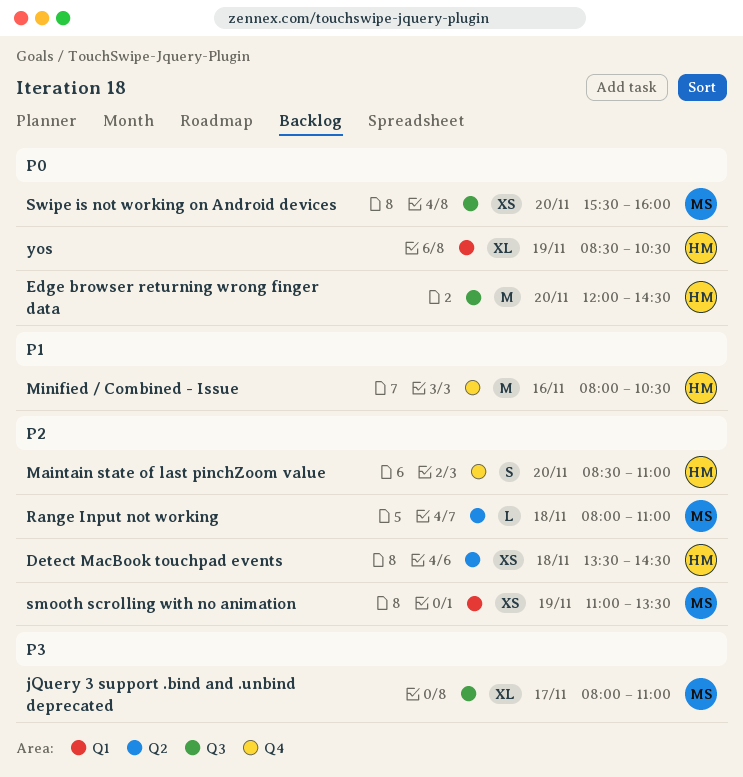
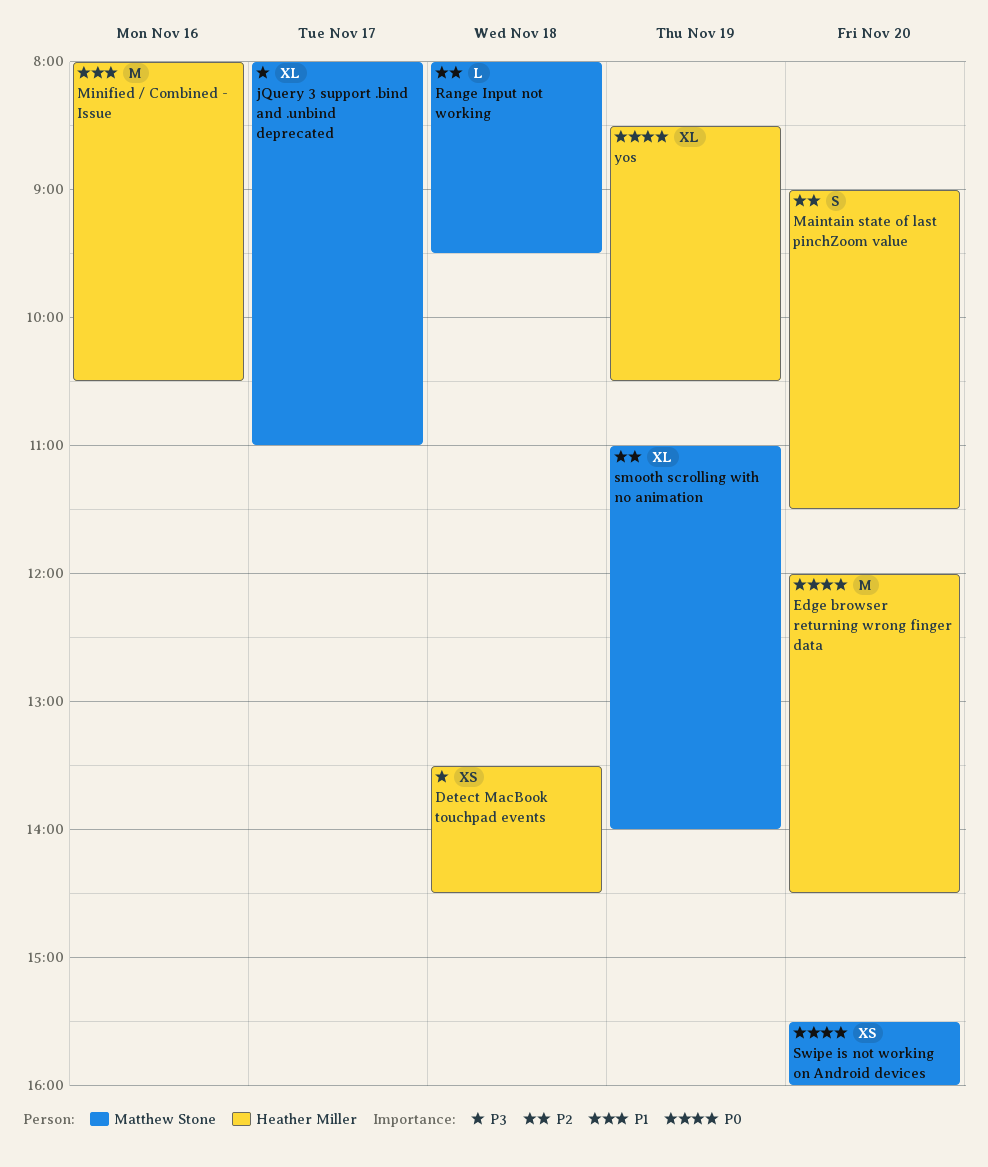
Detect MacBook touchpad events, priority: P2 -> P3
Maintain state of last pinchZoom value, begins: 08:30 -> 09:00
Maintain state of last pinchZoom value, ends: 11:00 -> 11:30
Range Input not working, ends: 11:00 -> 09:30
smooth scrolling with no animation, estimate: XS -> XL
smooth scrolling with no animation, ends: 13:30 -> 14:00

